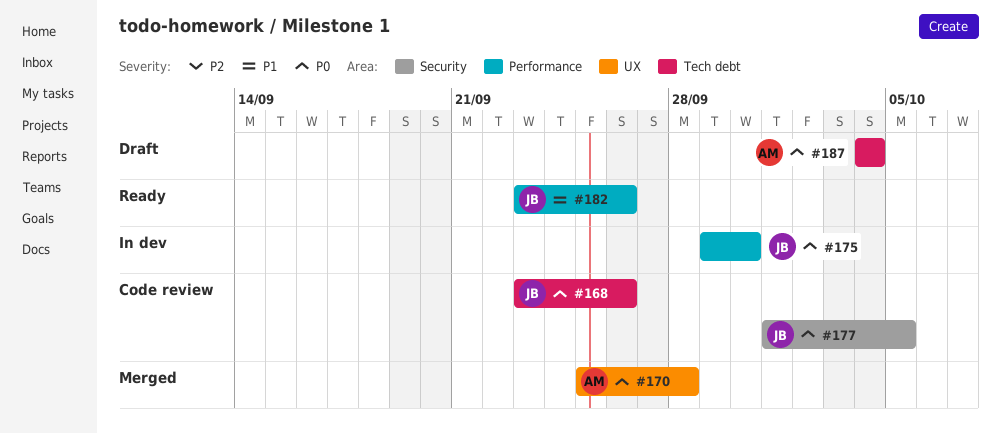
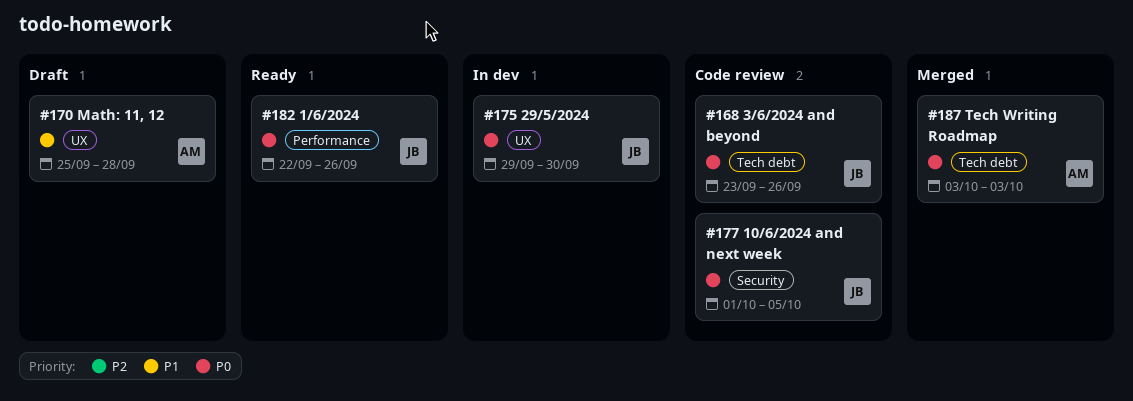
#170, status: Merged -> Draft
#170, priority: P0 -> P1
#175, label: Performance -> UX
#182, priority: P1 -> P0
#182, start: Sep 23 -> Sep 22
#187, status: Draft -> Merged
#187, start: Oct 4 -> Oct 3
#187, due: Oct 4 -> Oct 3

